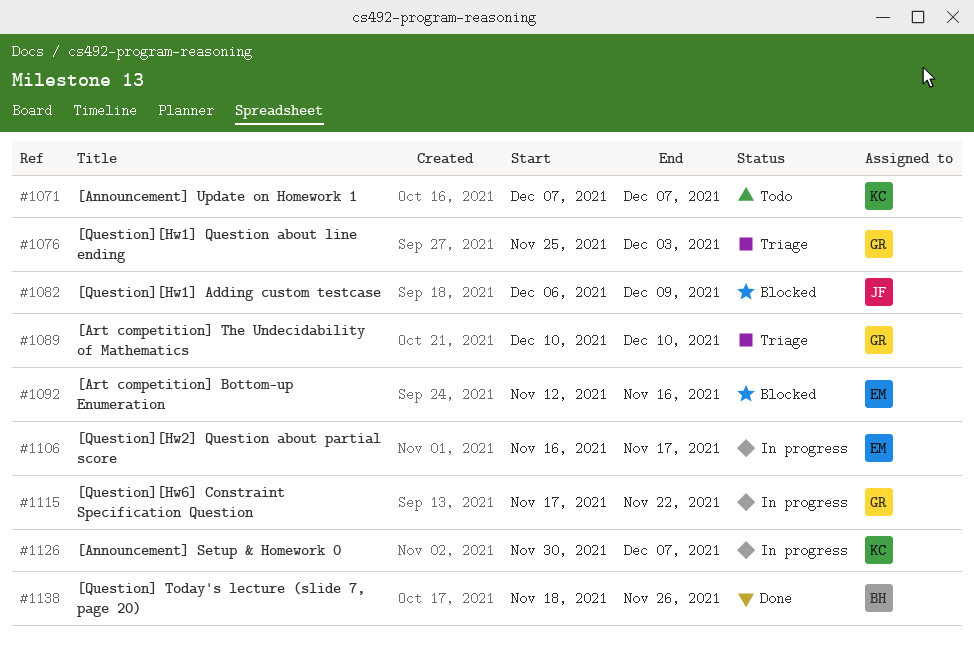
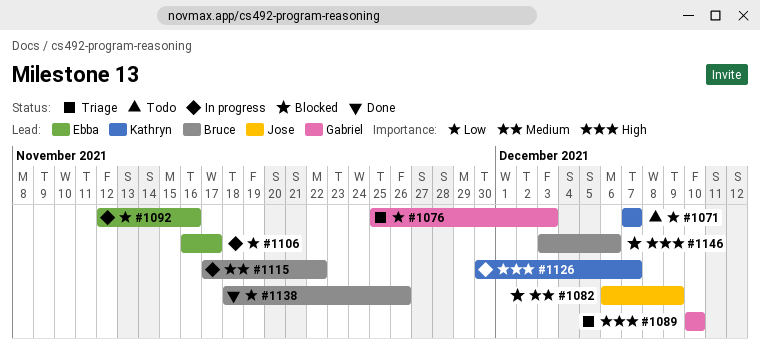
#1092, status: Blocked -> In progress
#1115, owner: Gabriel -> Bruce
#1146: none -> present

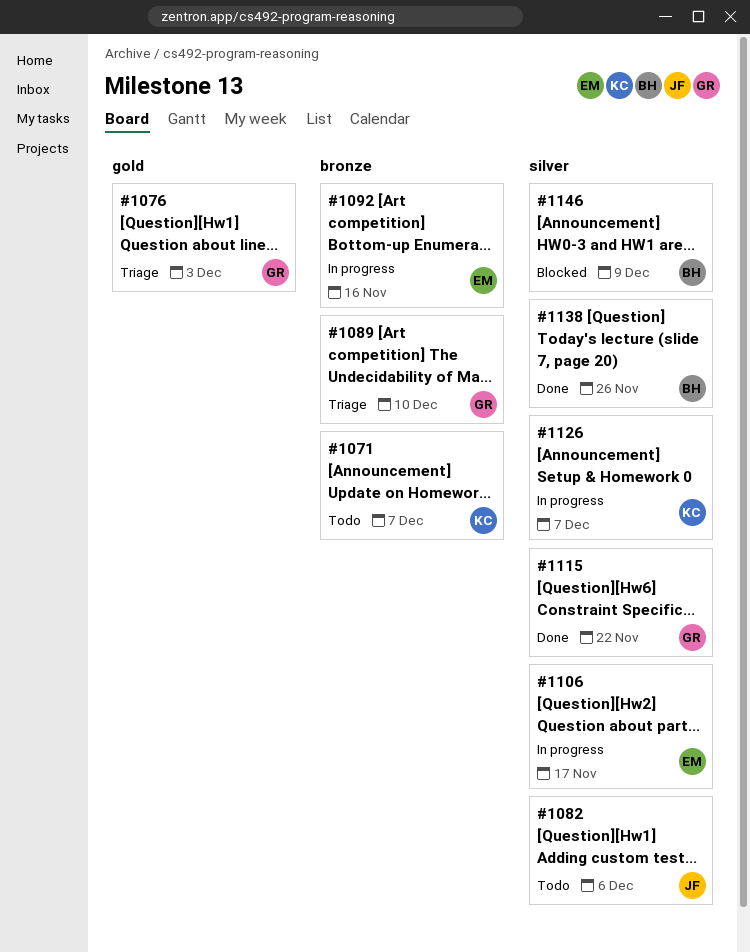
#1082, status: Blocked -> Todo
#1082, due: Dec 9 -> Dec 6
#1115, status: In progress -> Done
#1115, owner: Bruce -> Gabriel
#1146, due: Dec 6 -> Dec 9

